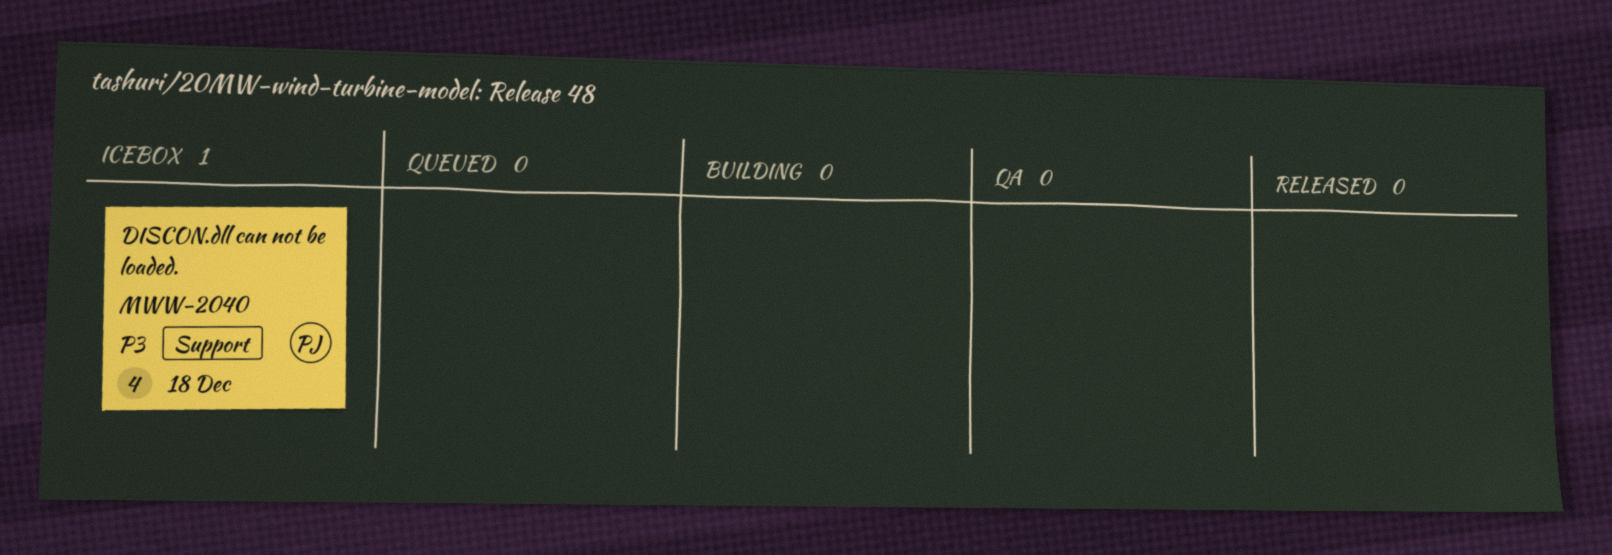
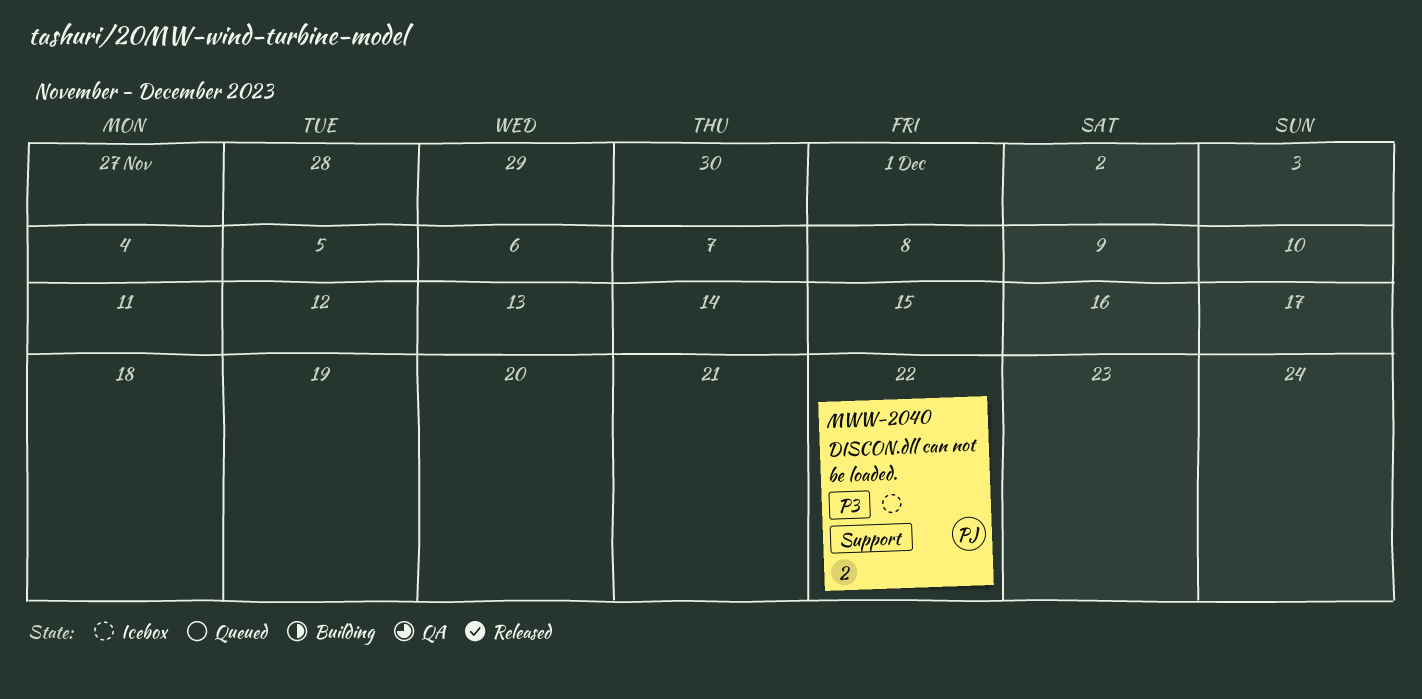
MWW-2040, estimate: 4 -> 2
MWW-2040, due: Dec 18 -> Dec 22

